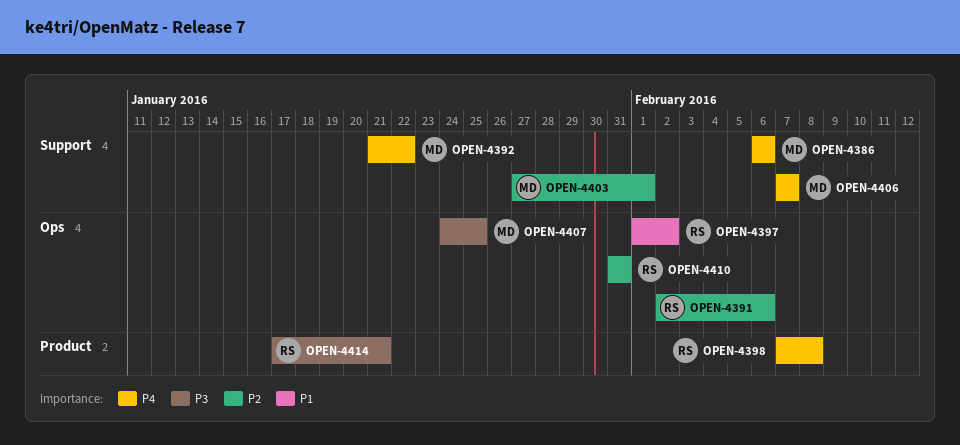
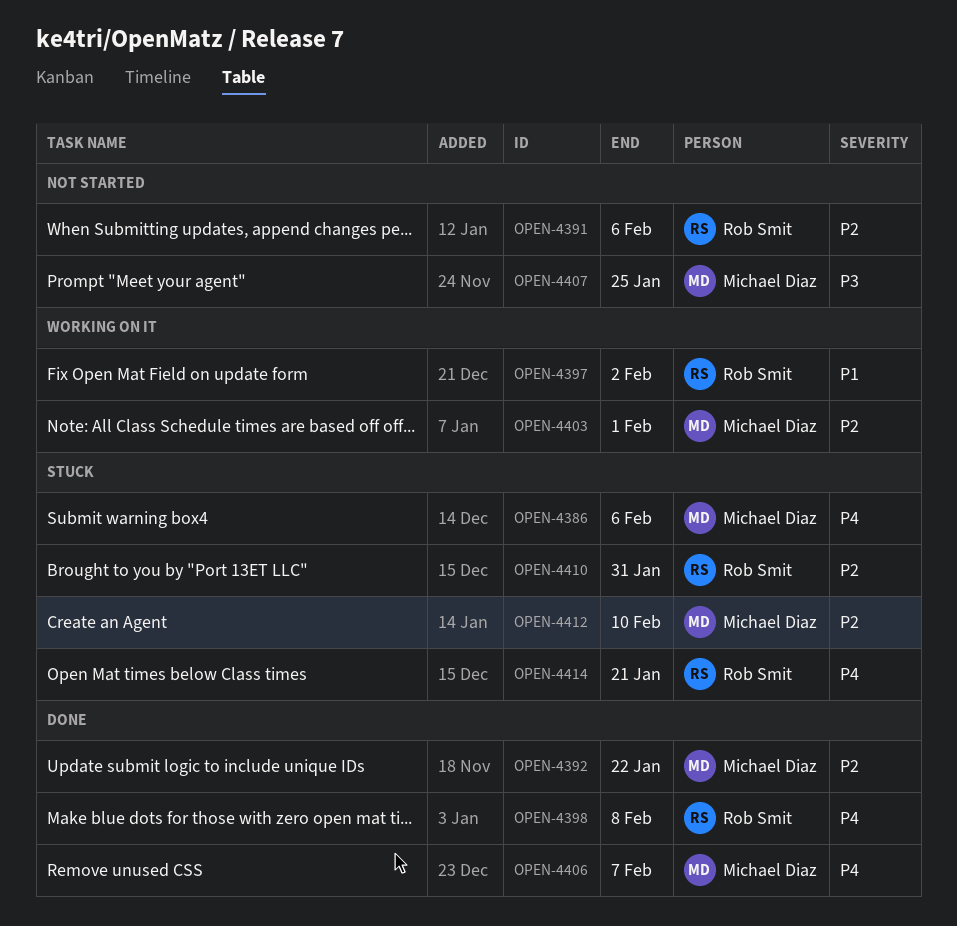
OPEN-4392, priority: P4 -> P2
OPEN-4412: none -> present
OPEN-4414, priority: P3 -> P4

